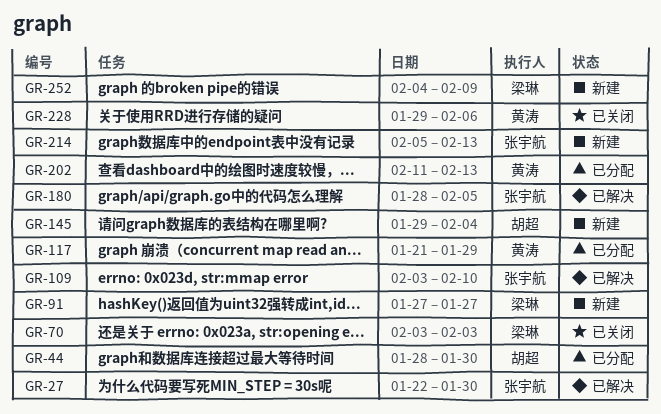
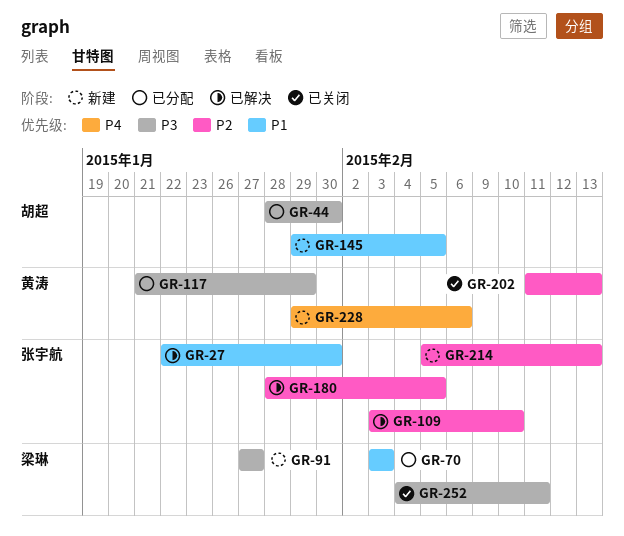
GR-70, status: 已关闭 -> 已分配
GR-145, due: Feb 4 -> Feb 5
GR-202, status: 已分配 -> 已关闭
GR-228, status: 已关闭 -> 新建
GR-252, status: 新建 -> 已关闭
GR-252, due: Feb 9 -> Feb 11

